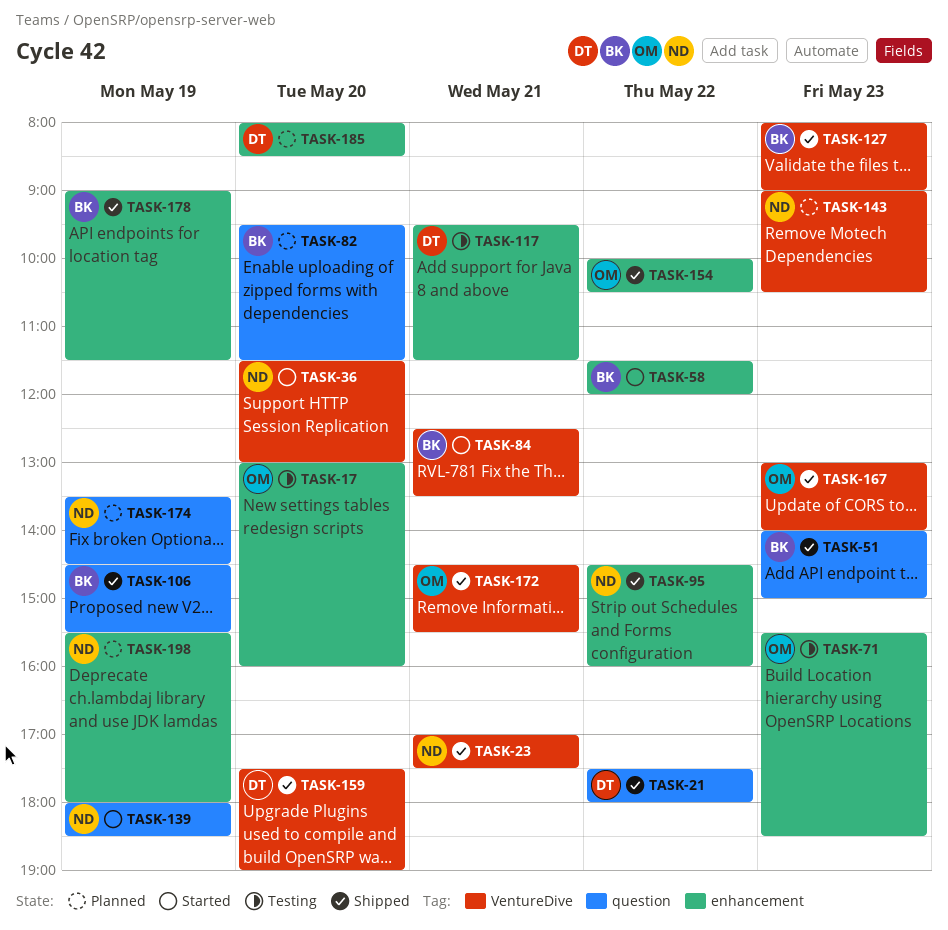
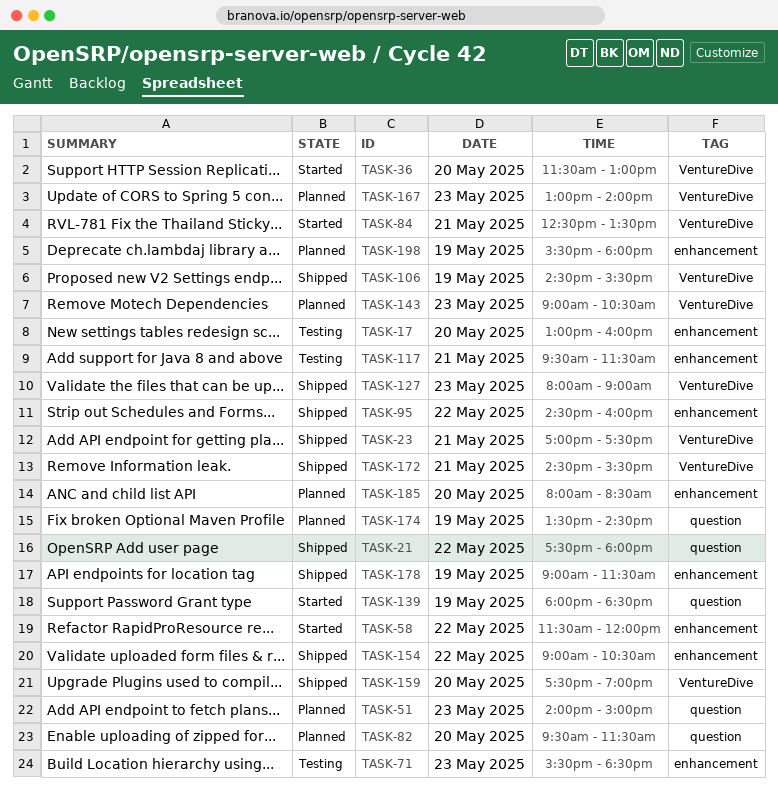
TASK-51, status: Shipped -> Planned
TASK-106, label: question -> VentureDive
TASK-154, begins: 10:00 -> 09:00
TASK-167, status: Shipped -> Planned

